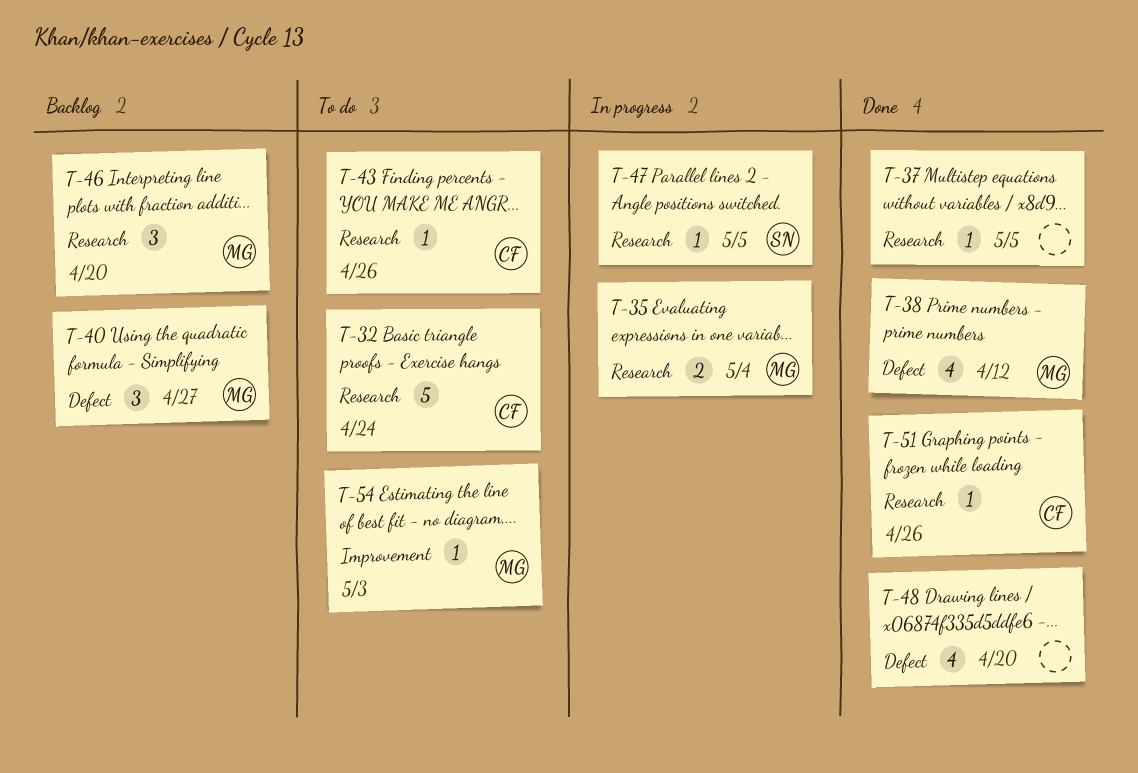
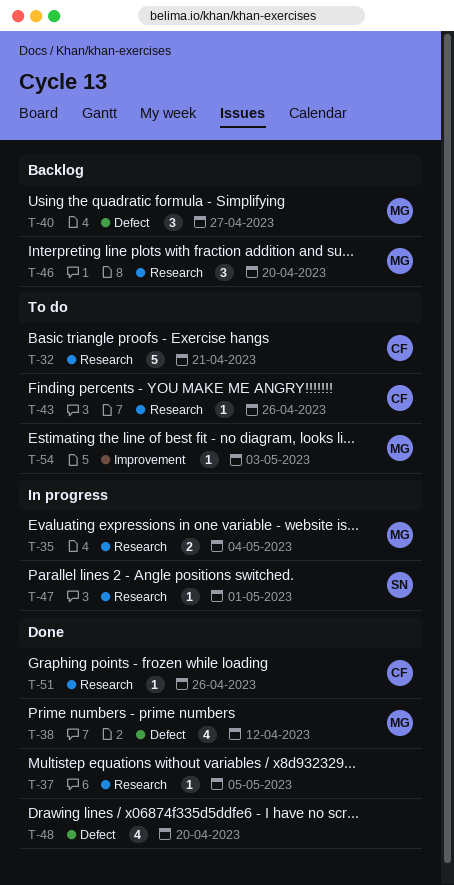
T-32, due: Apr 24 -> Apr 21
T-47, due: May 5 -> May 1

